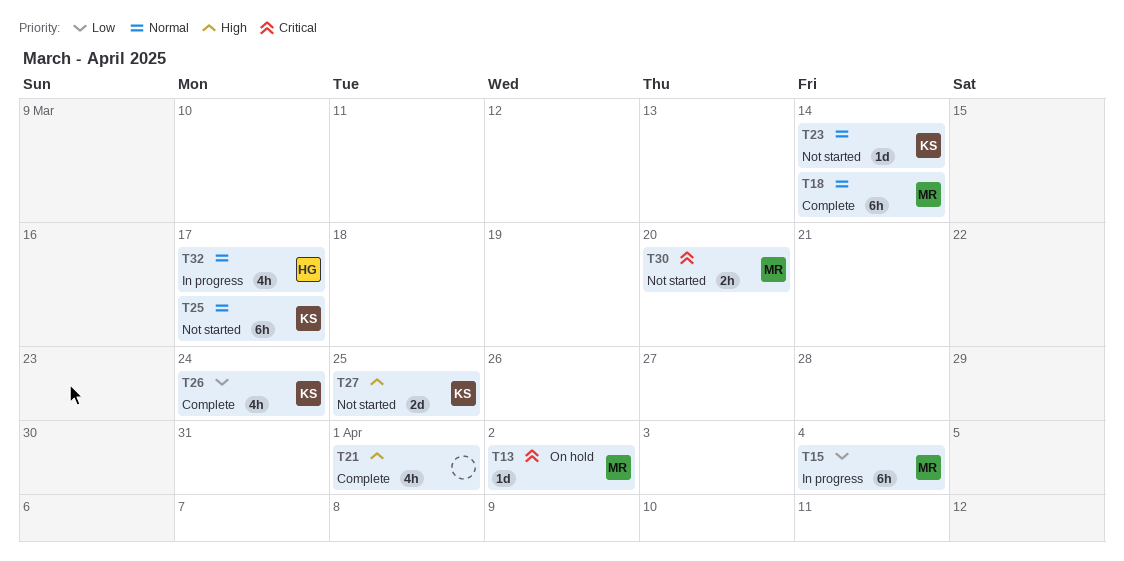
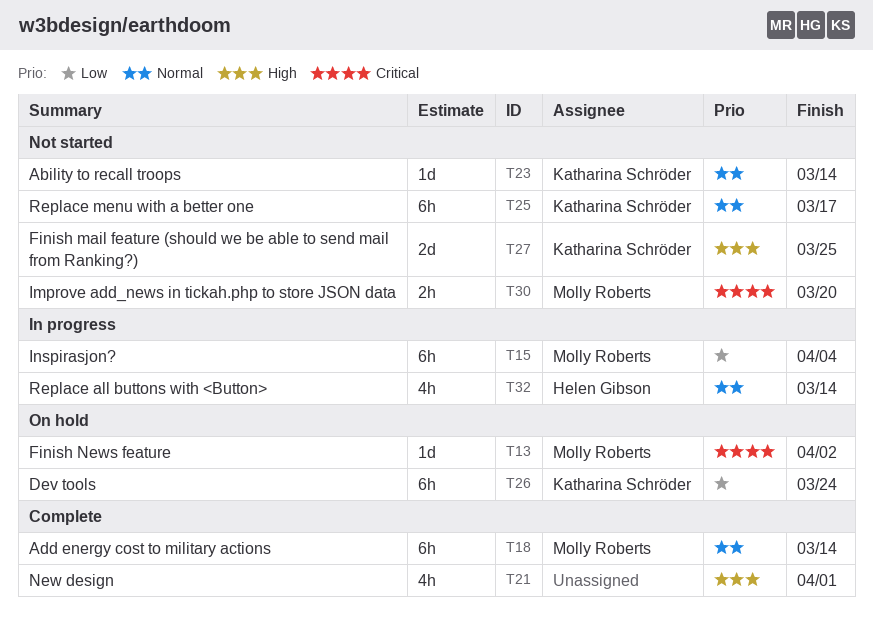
T26, status: Complete -> On hold
T26, estimate: 4h -> 6h
T32, due: Mar 17 -> Mar 14

